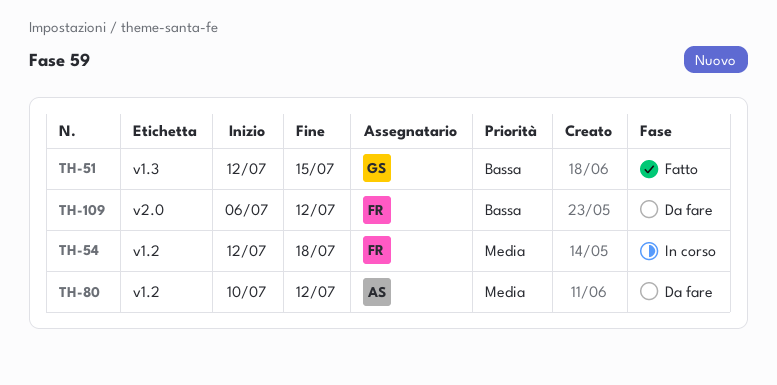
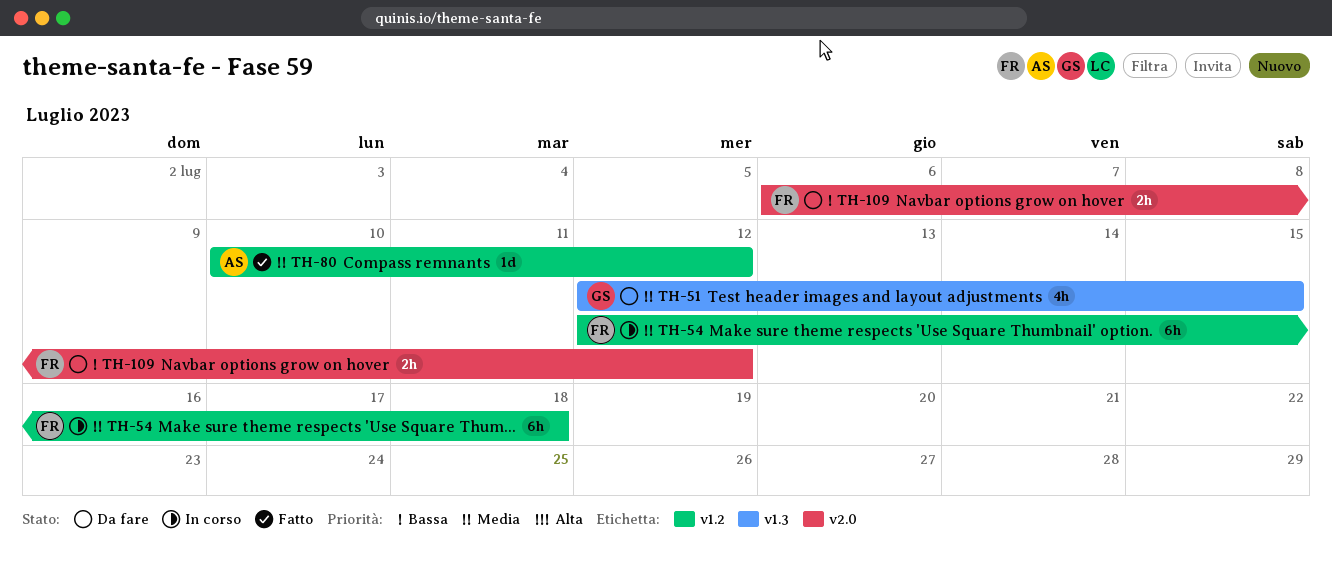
TH-51, status: Fatto -> Da fare
TH-51, priority: Bassa -> Media
TH-80, status: Da fare -> Fatto

